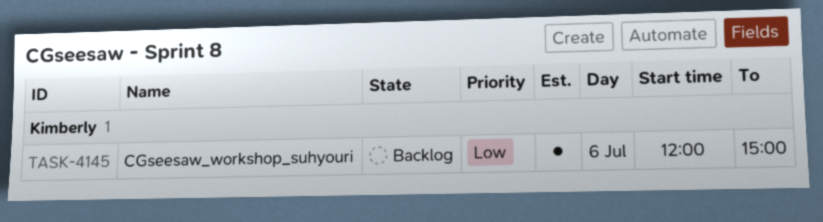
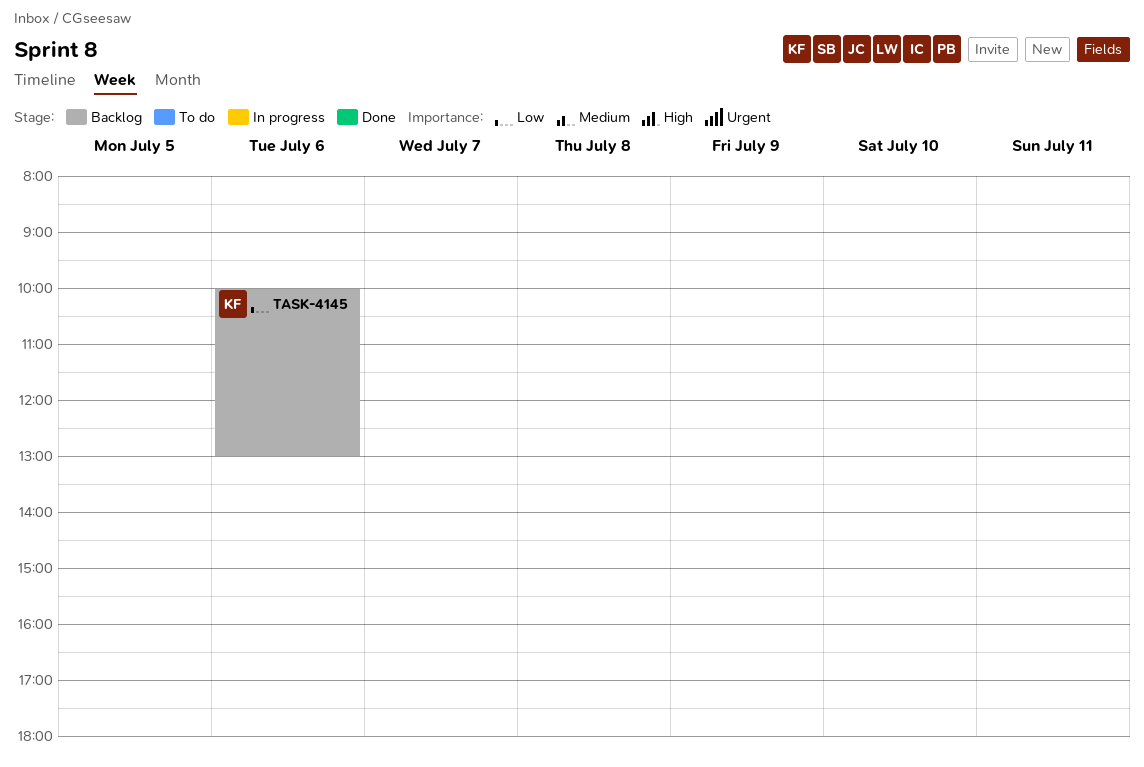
TASK-4145, begins: 12:00 -> 10:00
TASK-4145, ends: 15:00 -> 13:00

